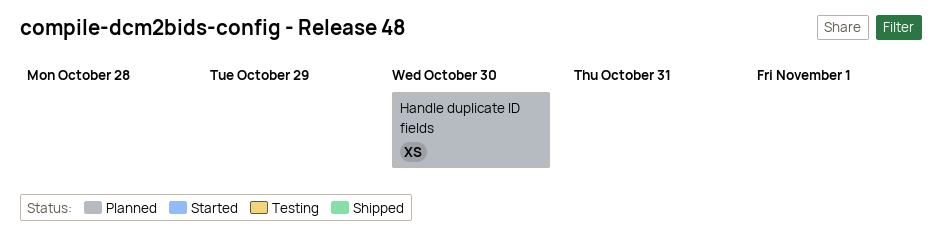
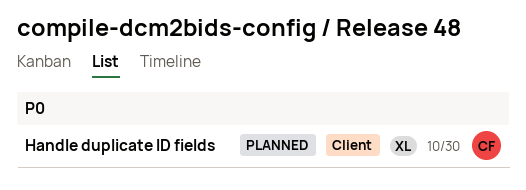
Handle duplicate ID fields, estimate: XS -> XL

